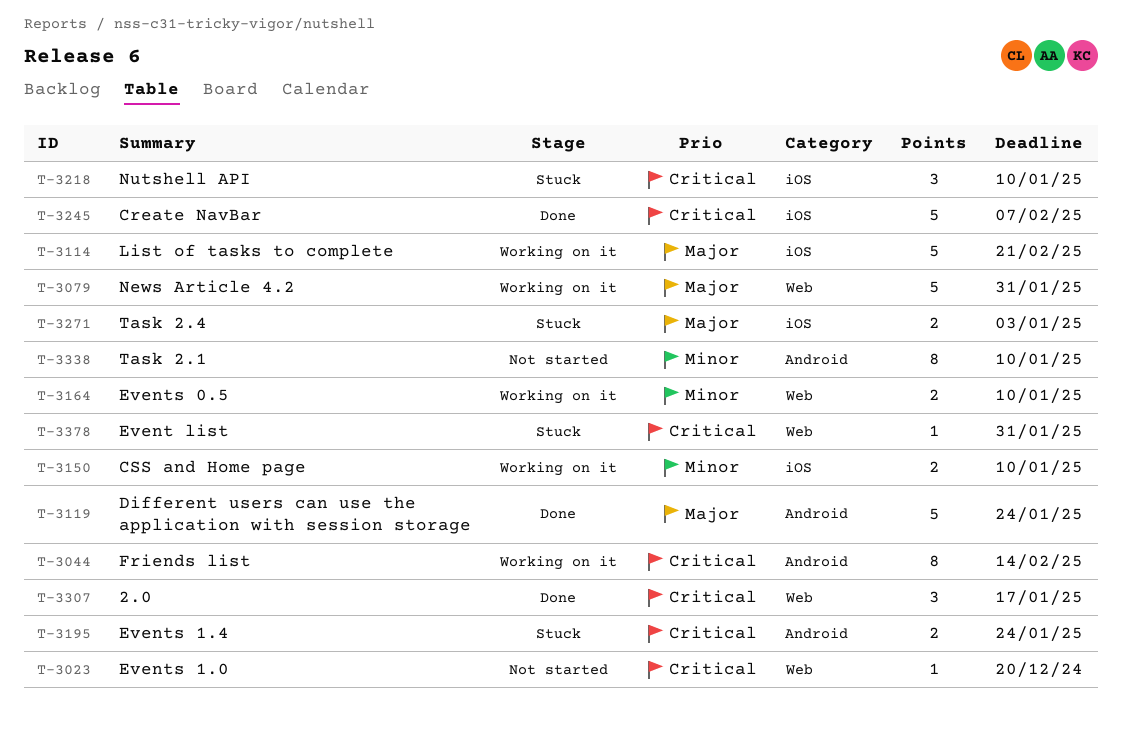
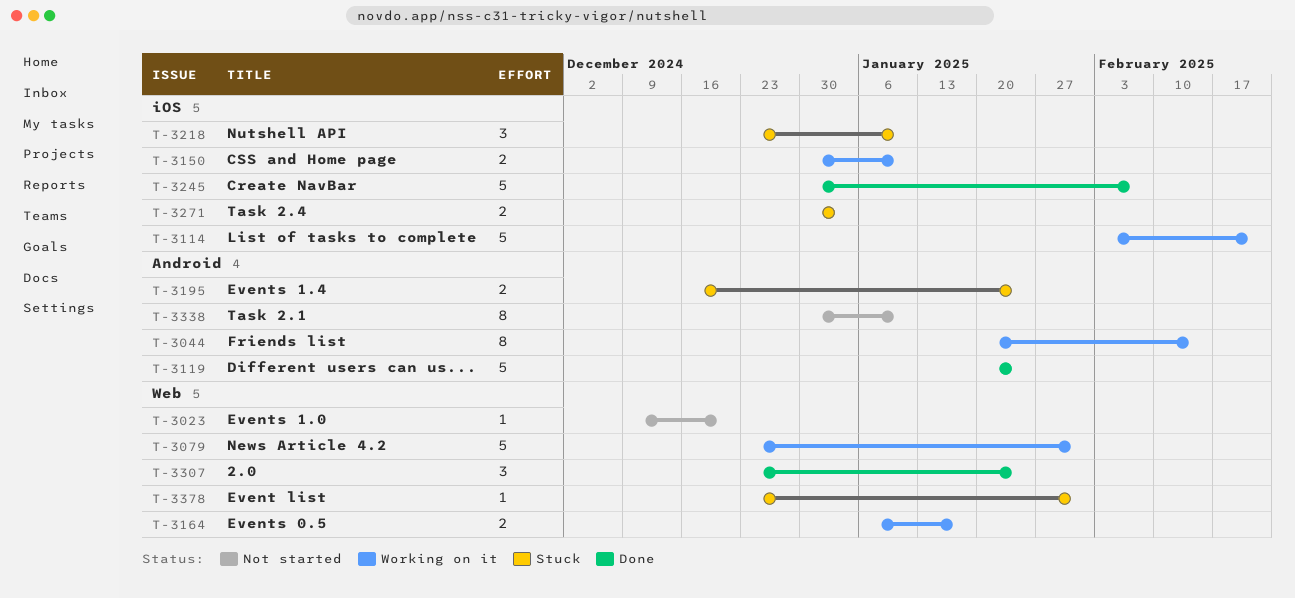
T-3164, due: Jan 10 -> Jan 17
T-3307, due: Jan 17 -> Jan 24

